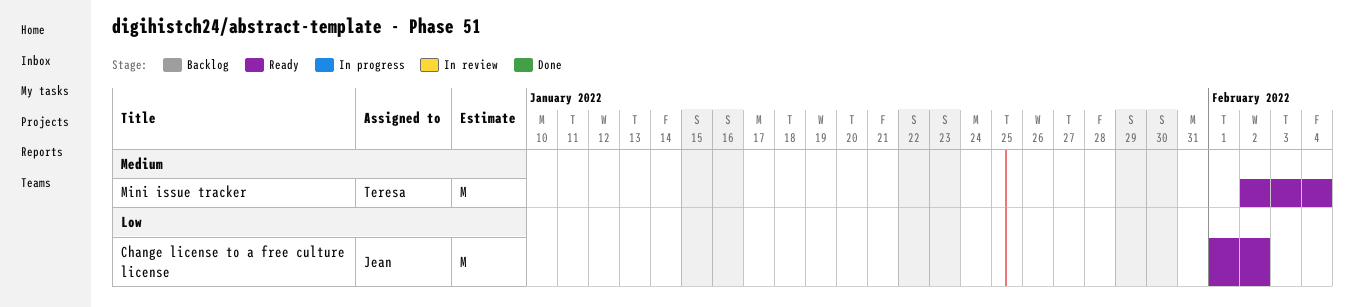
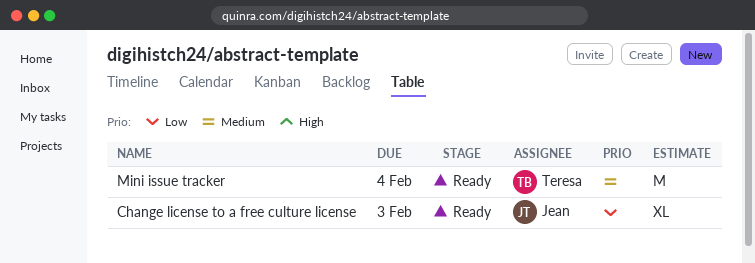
Change license to a free culture license, estimate: M -> XL
Change license to a free culture license, due: Feb 2 -> Feb 3

